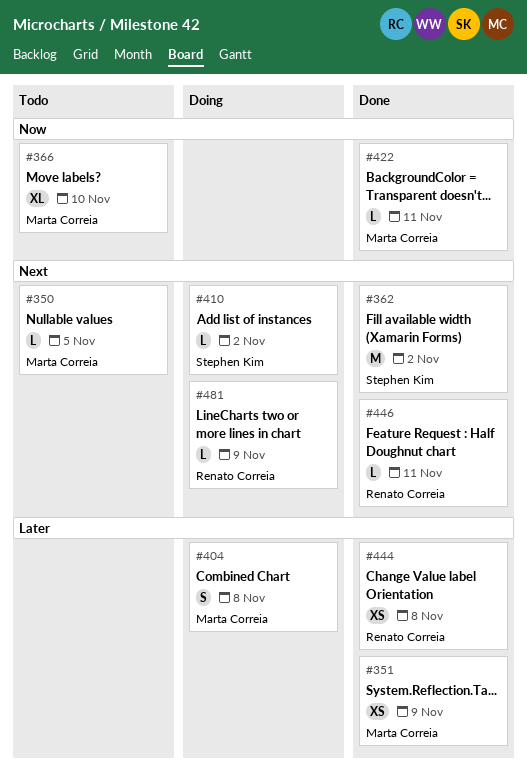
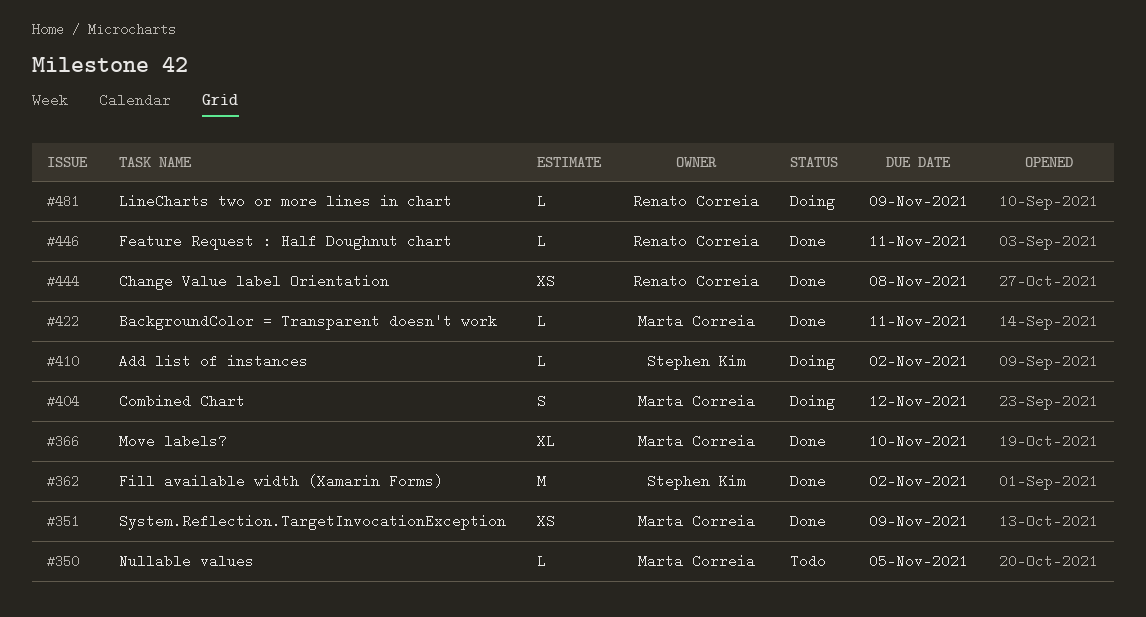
#366, status: Todo -> Done
#404, due: Nov 8 -> Nov 12

